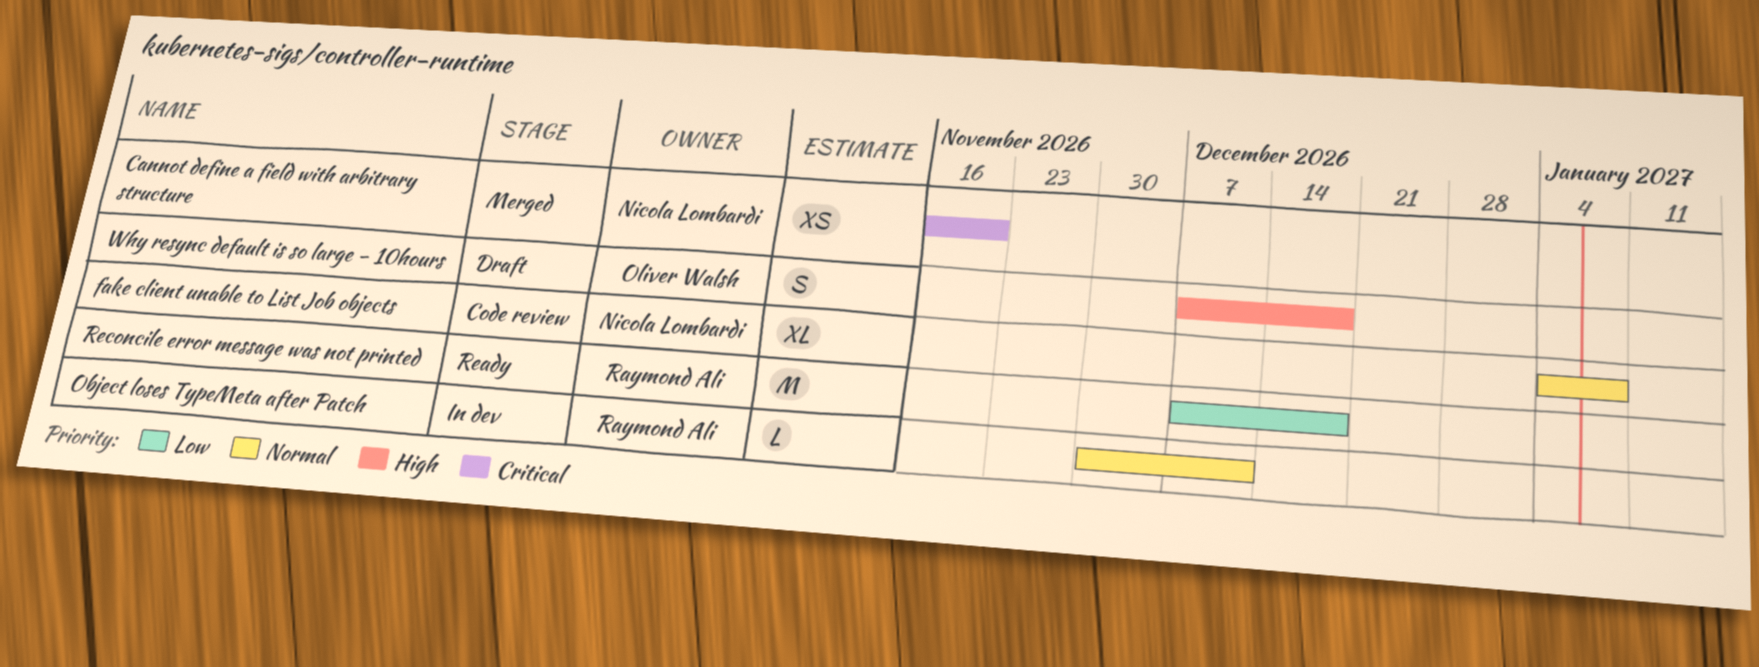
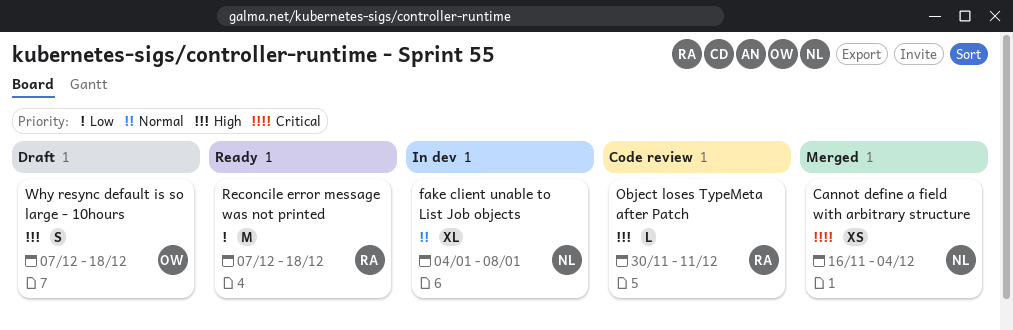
Cannot define a field with arbitrary structure, due: Nov 20 -> Dec 4
fake client unable to List Job objects, status: Code review -> In dev
Object loses TypeMeta after Patch, status: In dev -> Code review
Object loses TypeMeta after Patch, priority: Normal -> High

